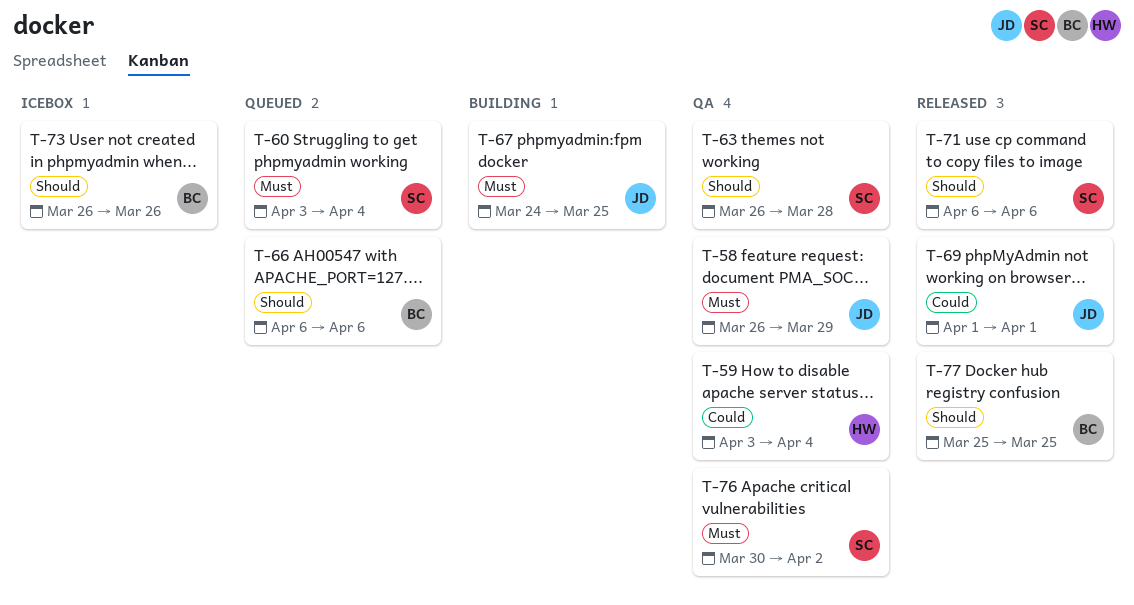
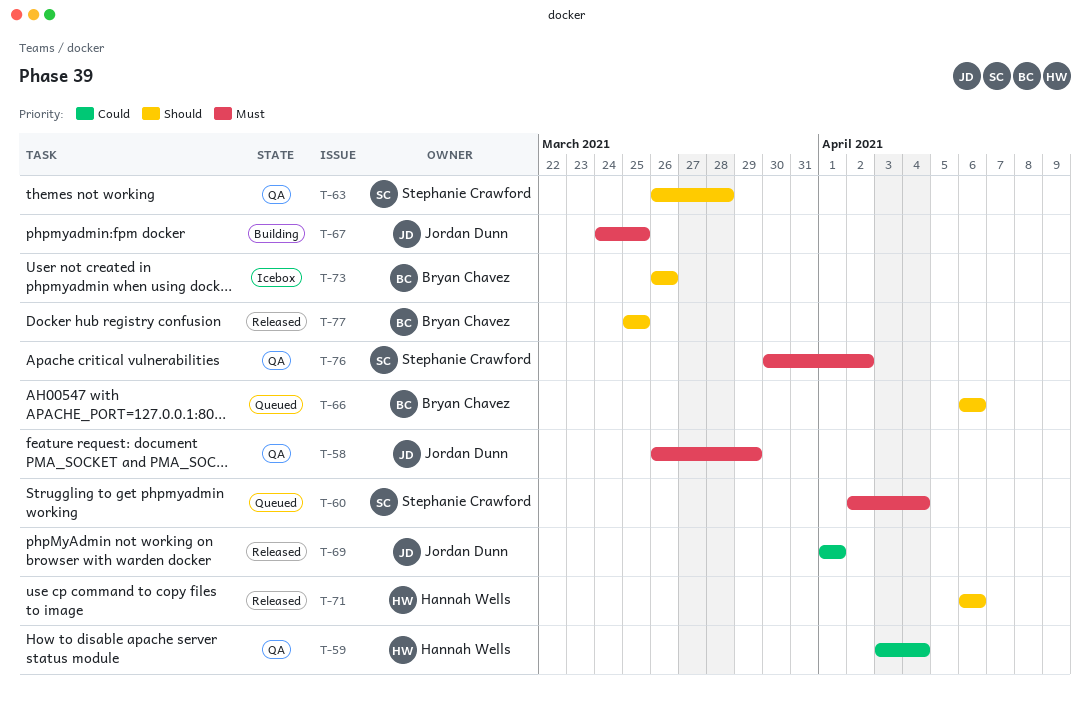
T-60, start: Apr 3 -> Apr 2
T-71, owner: Stephanie Crawford -> Hannah Wells

